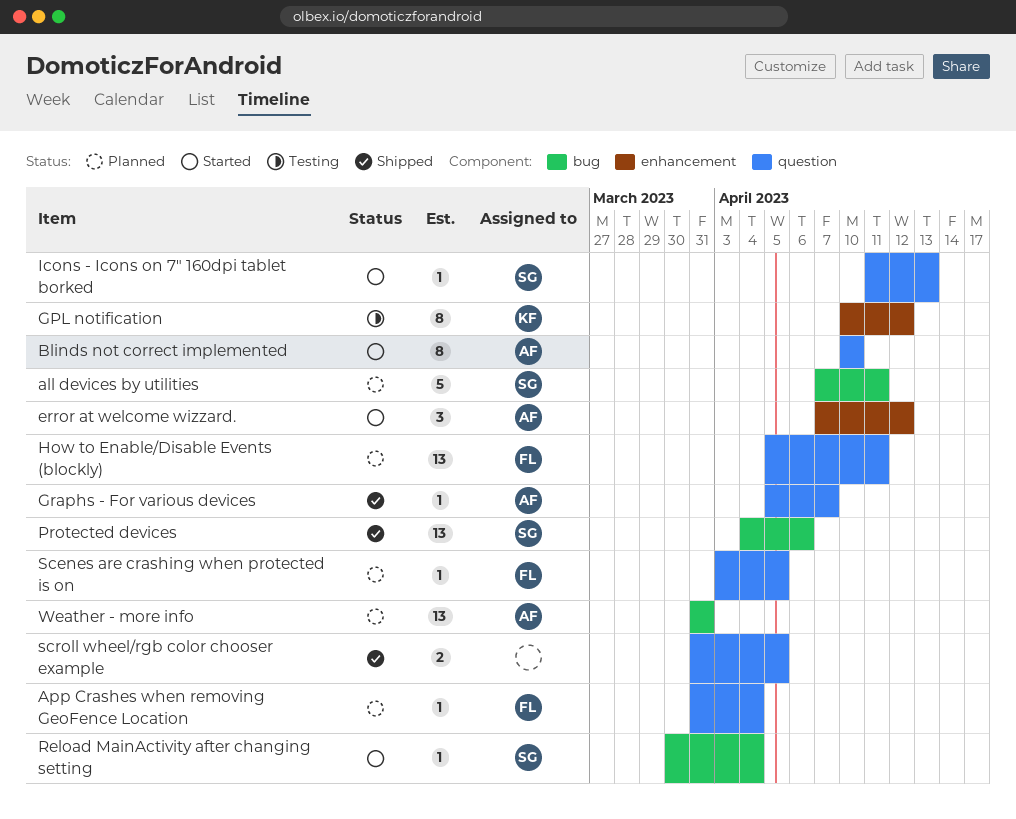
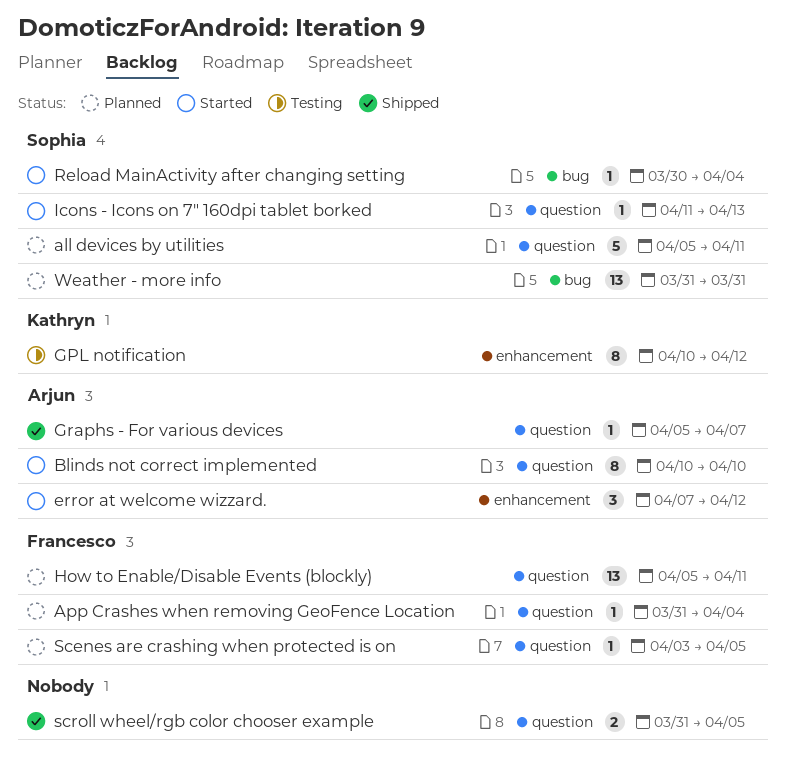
all devices by utilities, label: bug -> question
all devices by utilities, start: Apr 7 -> Apr 5
Protected devices: present -> none
Weather - more info, owner: Arjun -> Sophia

